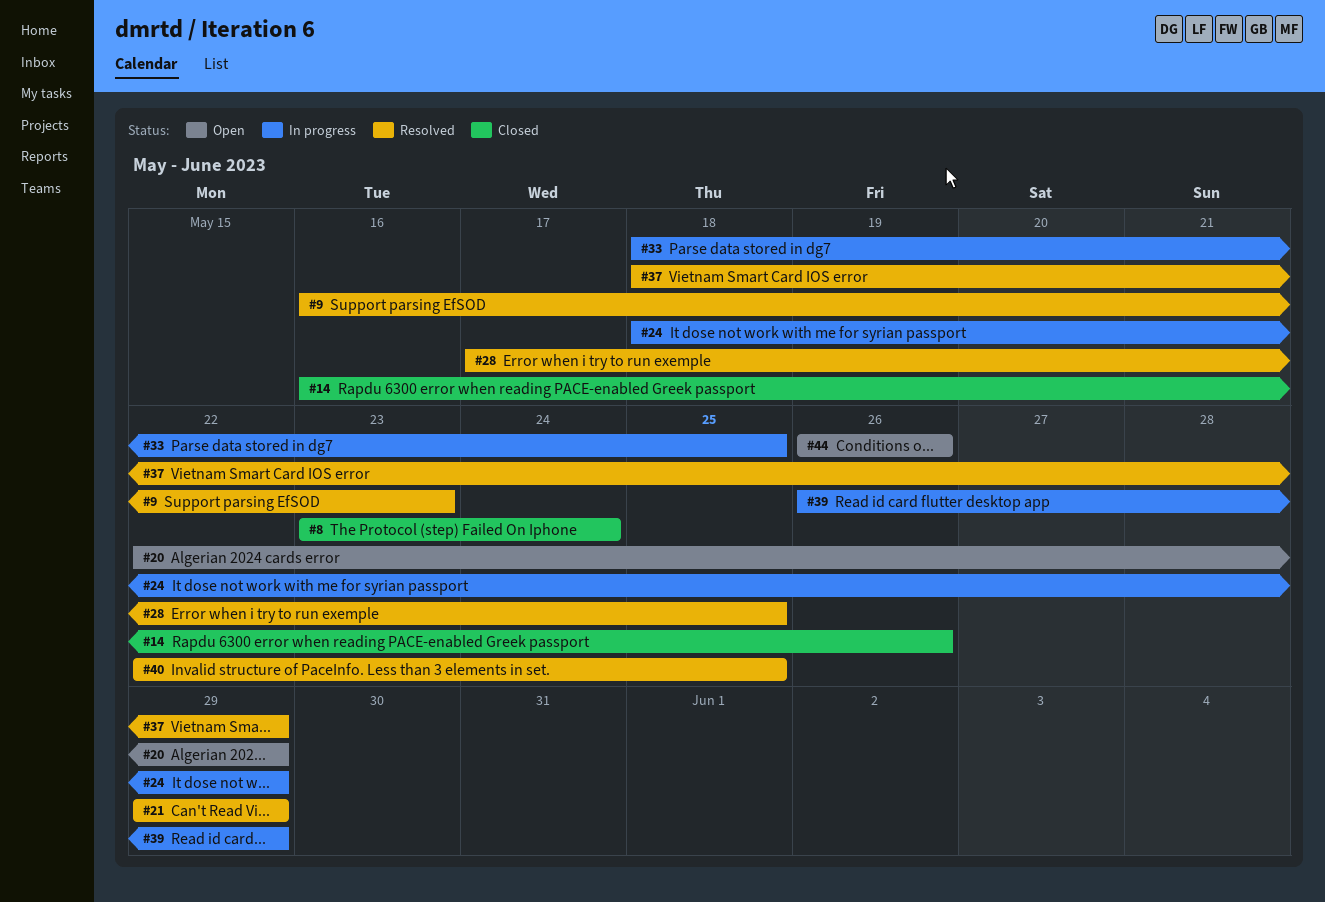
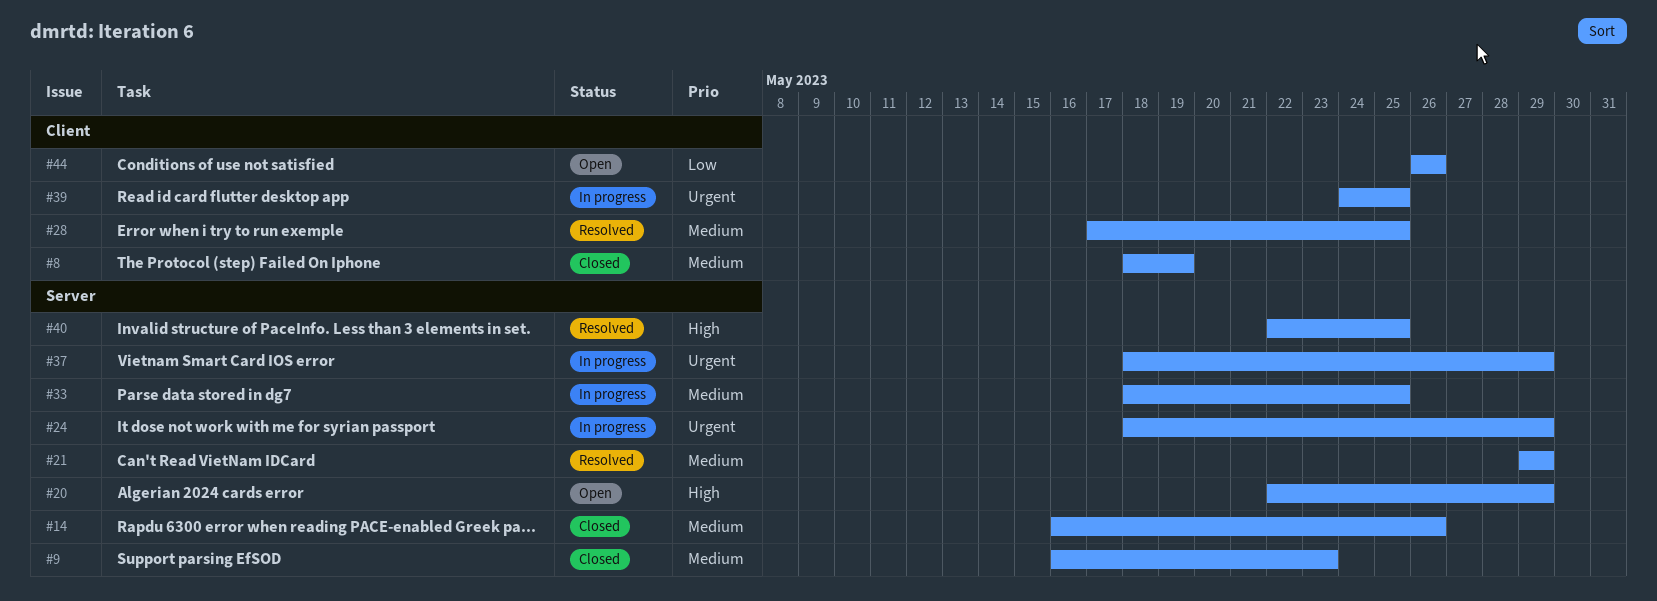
#8, start: May 23 -> May 18
#8, due: May 24 -> May 19
#9, status: Resolved -> Closed
#37, status: Resolved -> In progress
#39, start: May 26 -> May 24
#39, due: May 29 -> May 25

